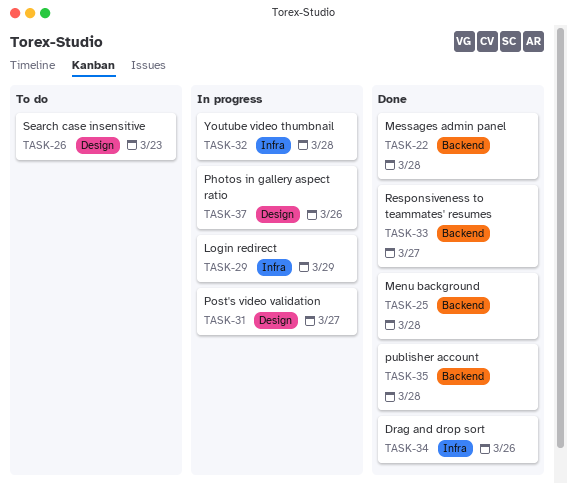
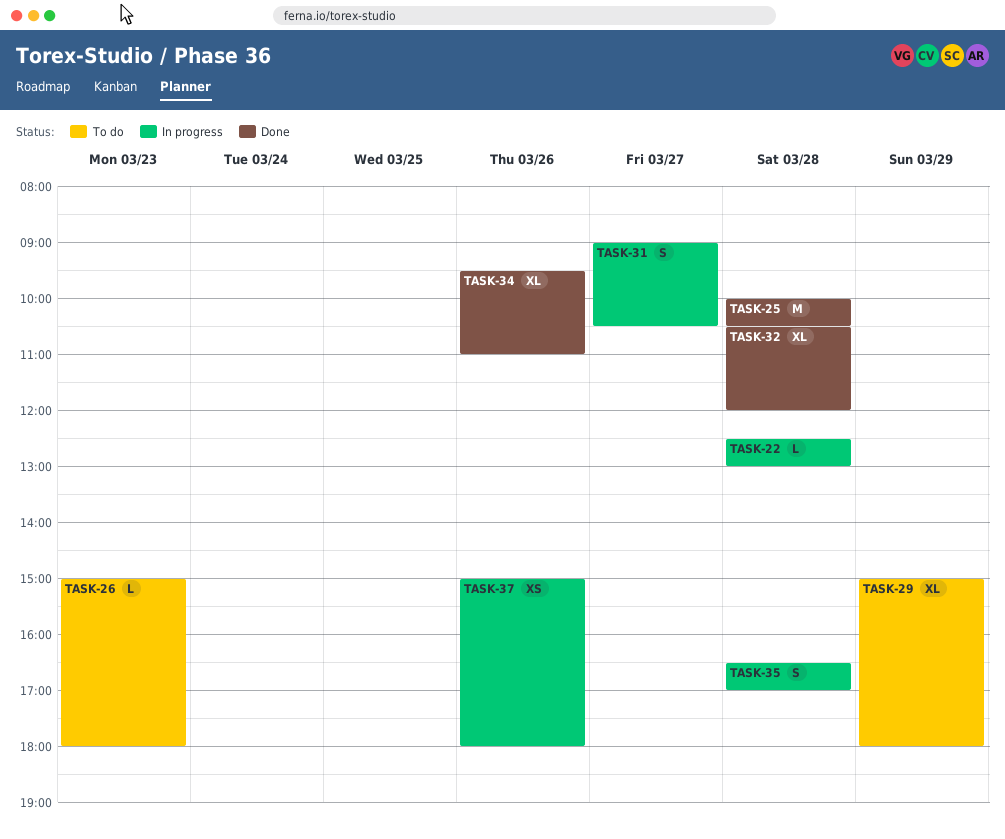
TASK-22, status: Done -> In progress
TASK-29, status: In progress -> To do
TASK-32, status: In progress -> Done
TASK-33: present -> none
TASK-35, status: Done -> In progress

